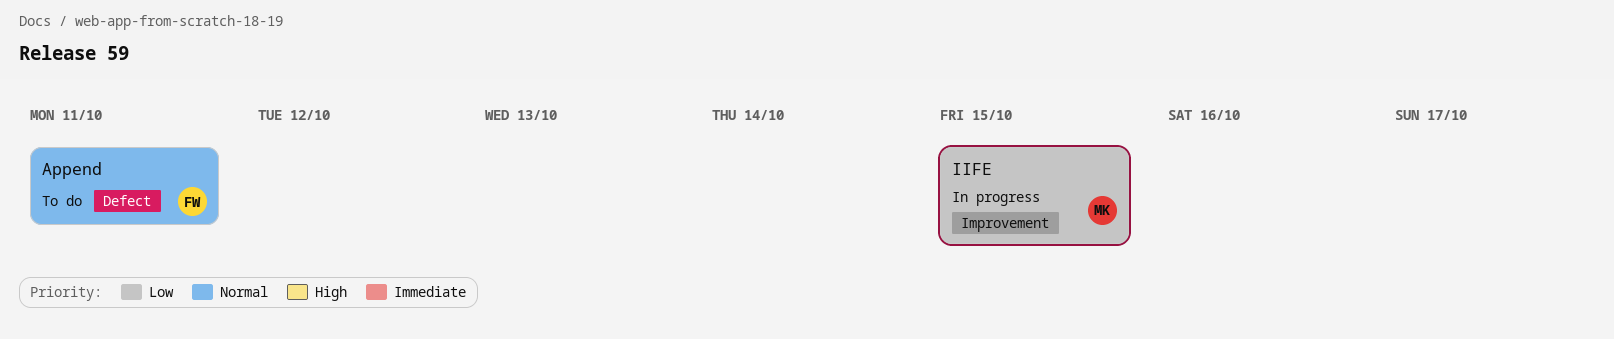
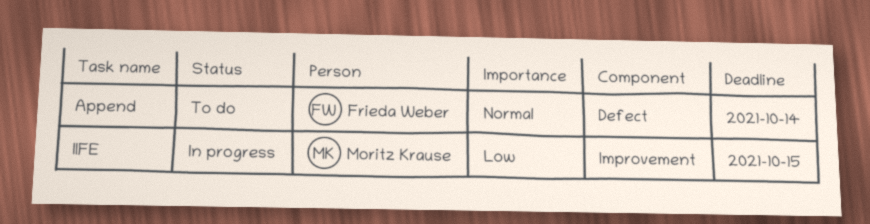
Append, due: Oct 11 -> Oct 14

